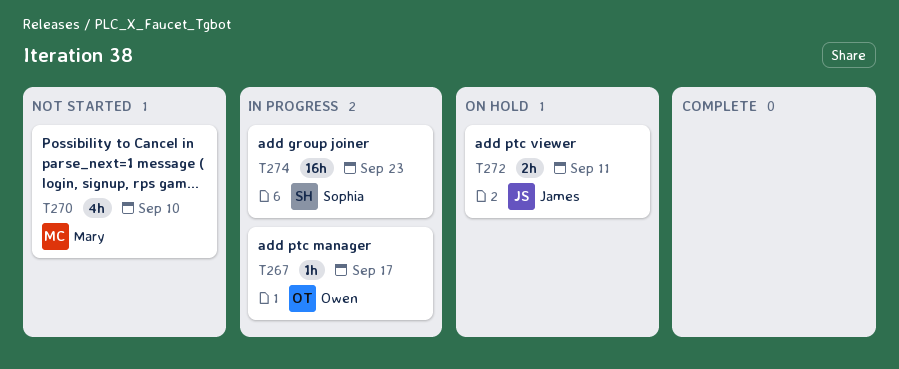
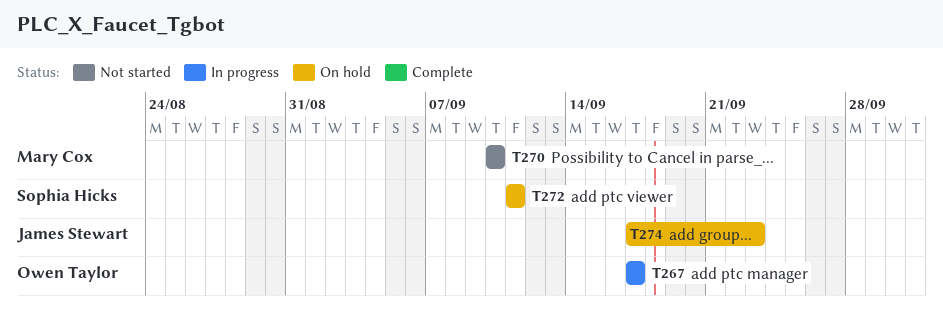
T272, owner: James Stewart -> Sophia Hicks
T274, status: In progress -> On hold
T274, owner: Sophia Hicks -> James Stewart

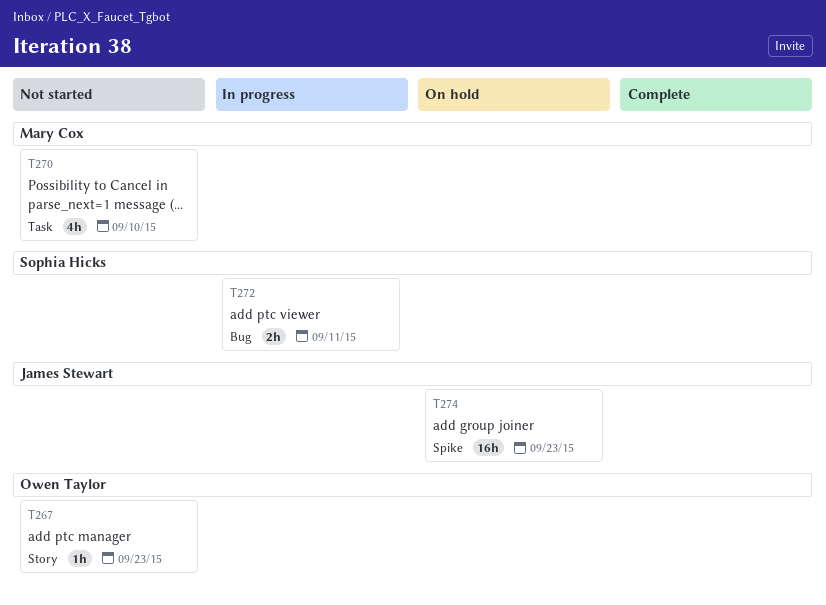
T267, status: In progress -> Not started
T267, due: Sep 17 -> Sep 23
T272, status: On hold -> In progress

